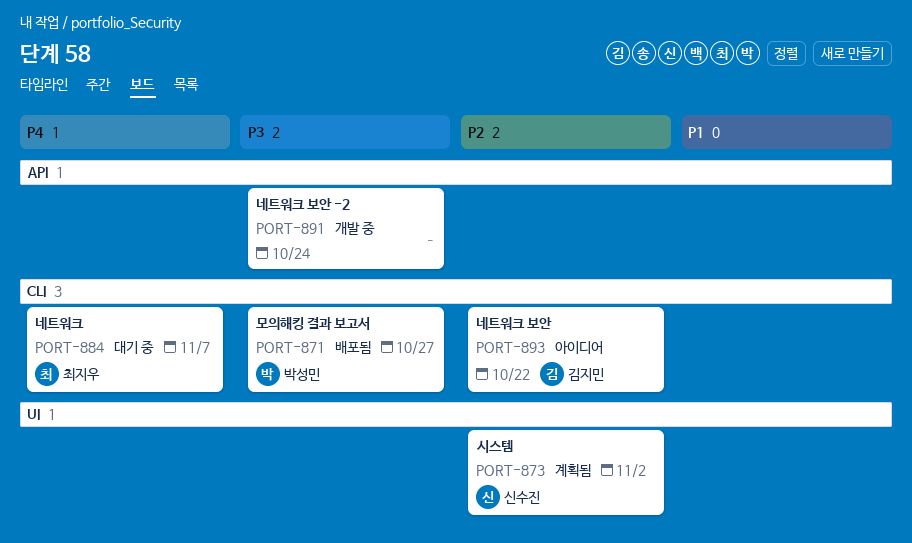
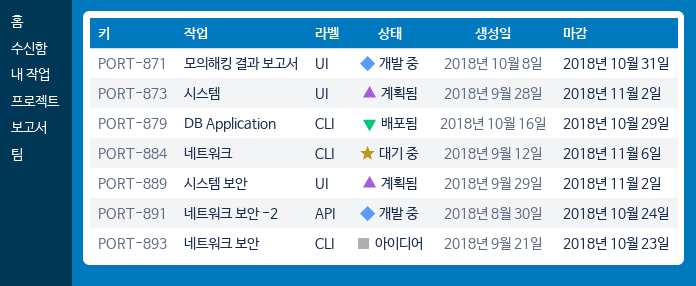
PORT-871, status: 배포됨 -> 개발 중
PORT-871, label: CLI -> UI
PORT-871, due: Oct 27 -> Oct 31
PORT-879: none -> present
PORT-884, due: Nov 7 -> Nov 6
PORT-889: none -> present
PORT-893, due: Oct 22 -> Oct 23

